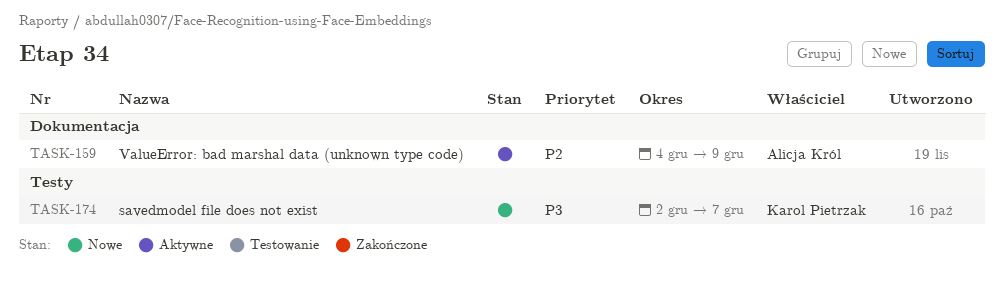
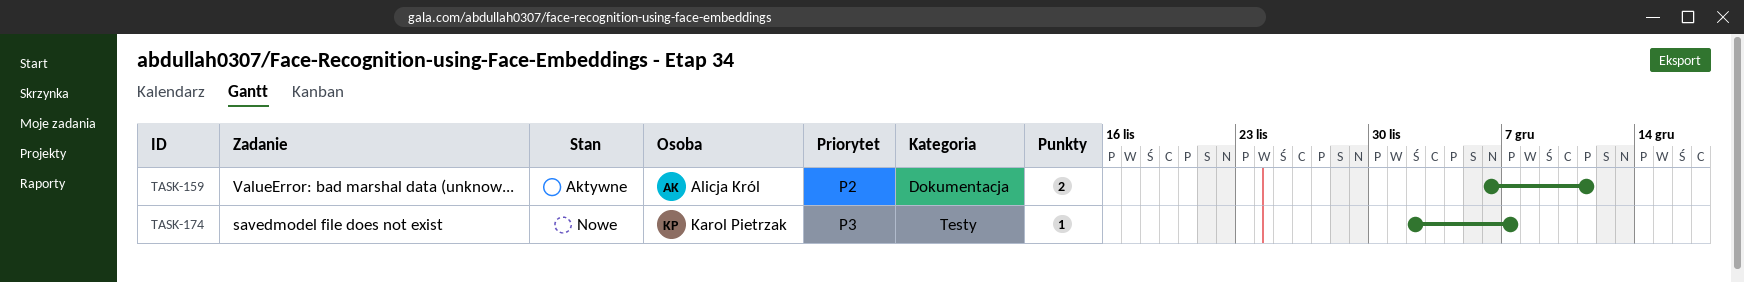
TASK-159, start: Dec 4 -> Dec 6
TASK-159, due: Dec 9 -> Dec 11

